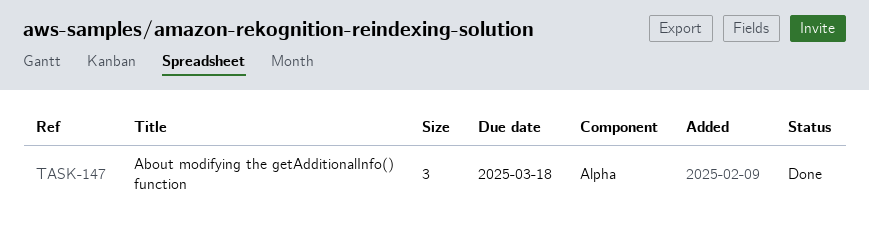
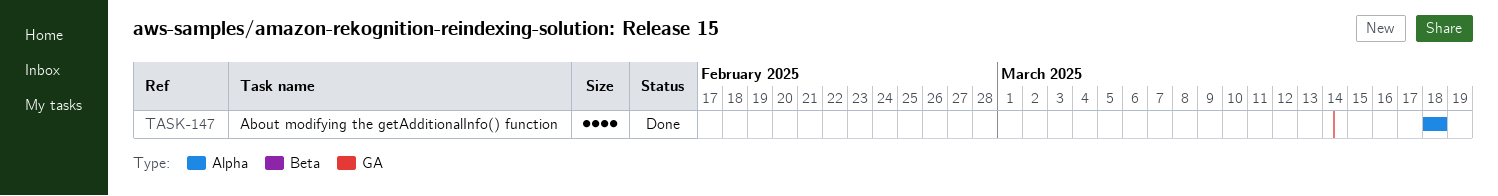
TASK-147, estimate: 3 -> 4

